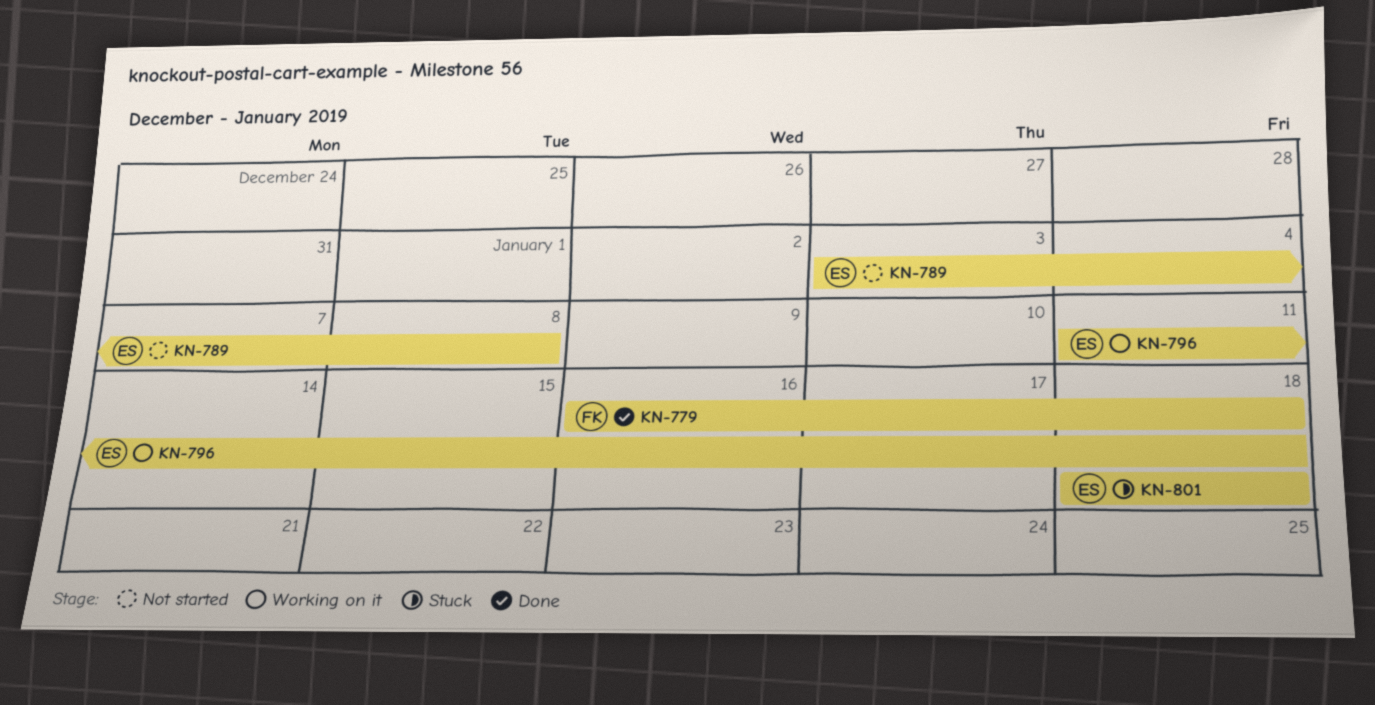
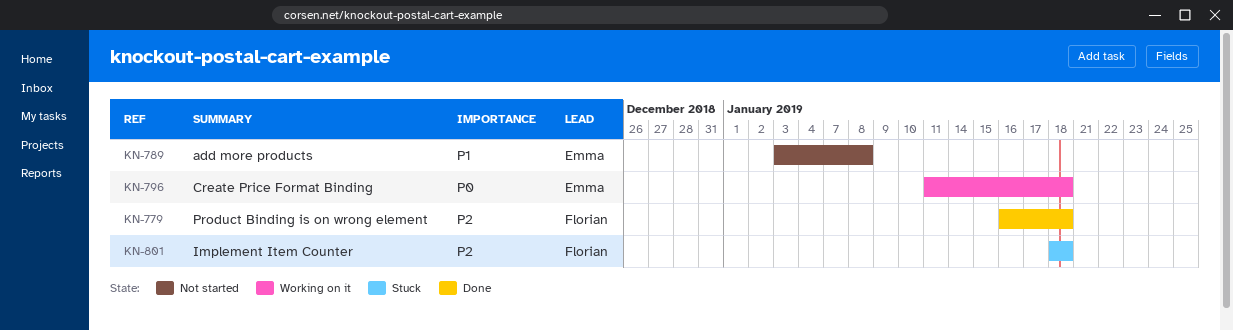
KN-801, owner: Emma -> Florian

